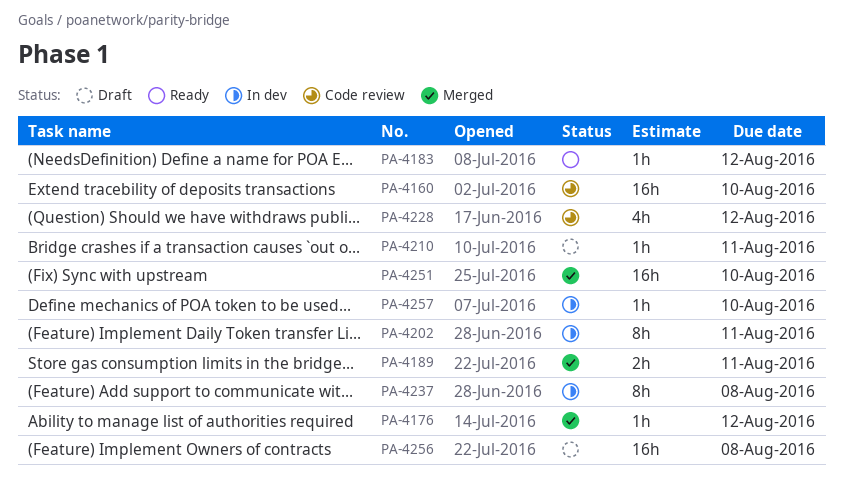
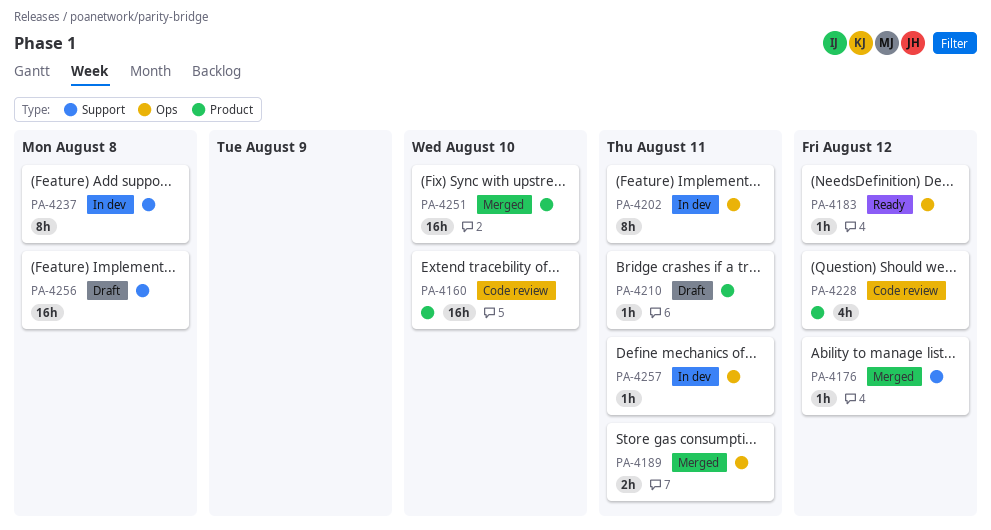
PA-4257, due: Aug 10 -> Aug 11

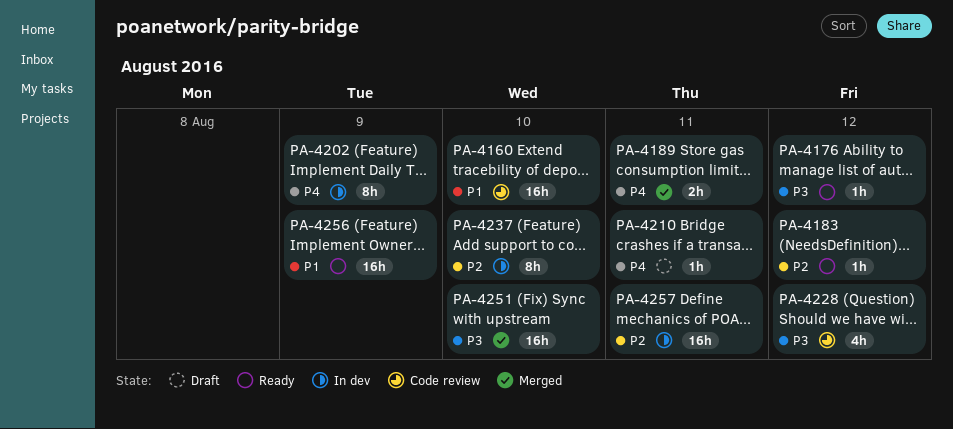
PA-4176, status: Merged -> Ready
PA-4202, due: Aug 11 -> Aug 9
PA-4237, due: Aug 8 -> Aug 10
PA-4256, status: Draft -> Ready
PA-4256, due: Aug 8 -> Aug 9
PA-4257, estimate: 1h -> 16h

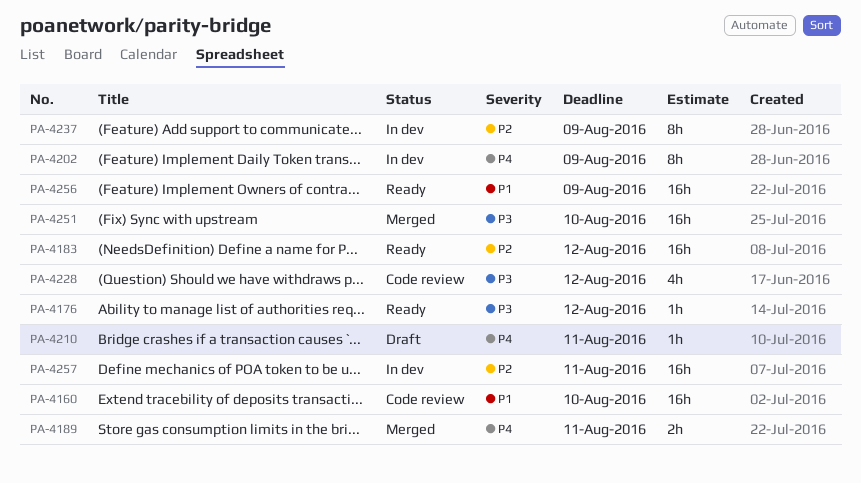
PA-4183, estimate: 1h -> 16h
PA-4237, due: Aug 10 -> Aug 9

